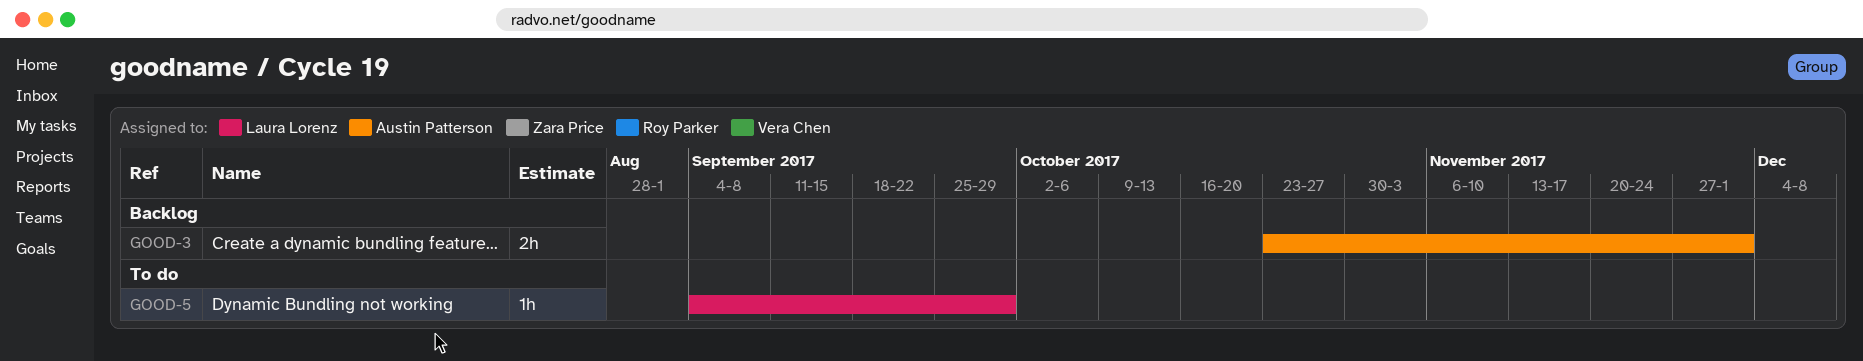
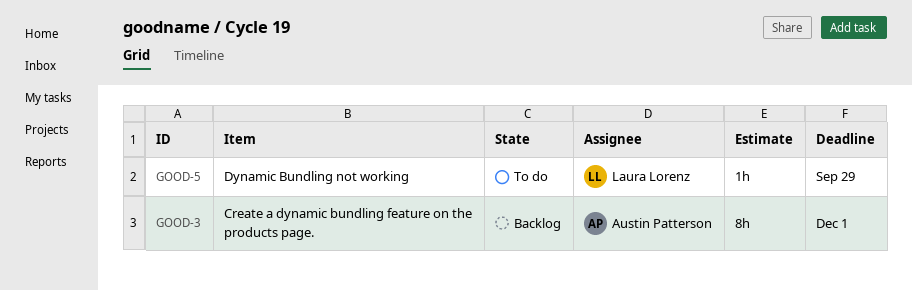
GOOD-3, estimate: 2h -> 8h

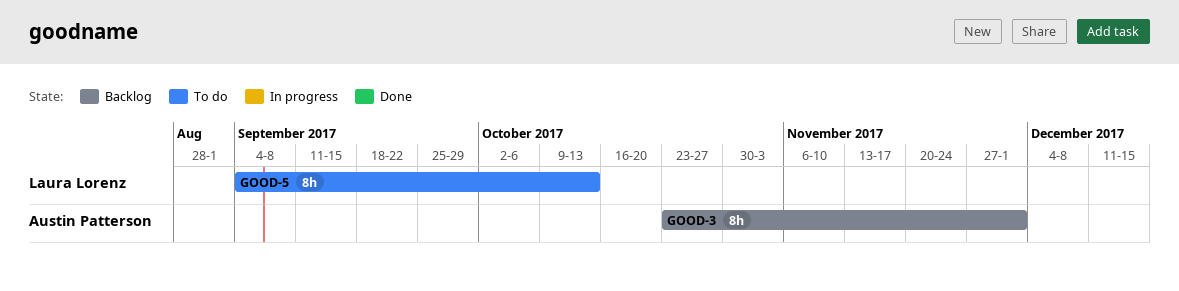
GOOD-5, estimate: 1h -> 8h
GOOD-5, due: Sep 29 -> Oct 13

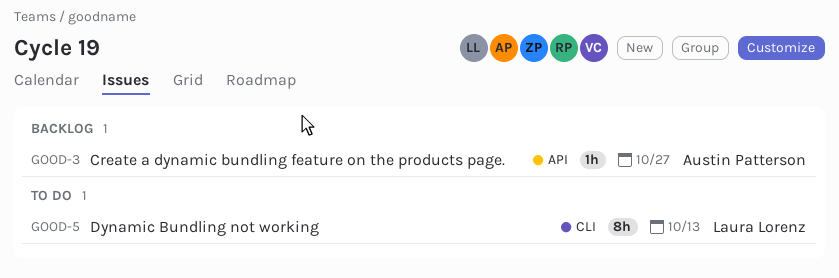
GOOD-3, estimate: 8h -> 1h
GOOD-3, due: Dec 1 -> Oct 27

